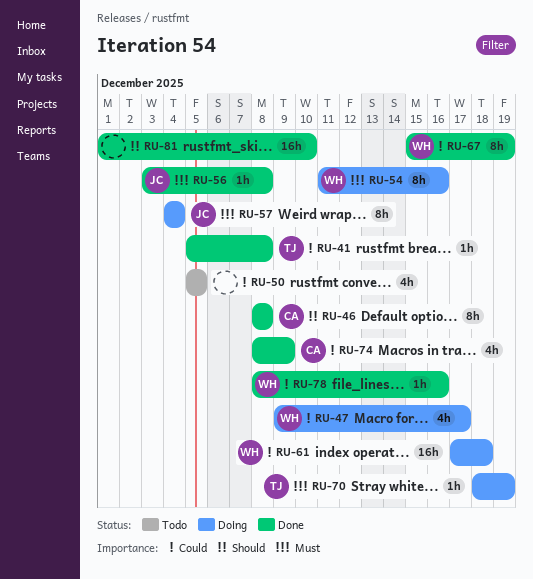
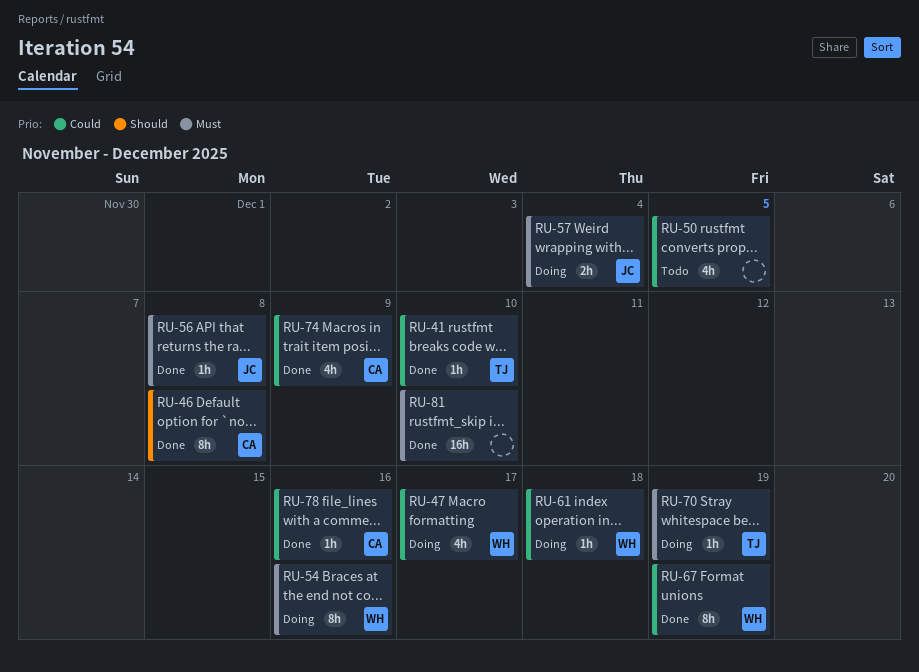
RU-41, due: Dec 8 -> Dec 10
RU-57, estimate: 8h -> 2h
RU-61, estimate: 16h -> 1h
RU-78, owner: WH -> CA
RU-81, priority: Should -> Must

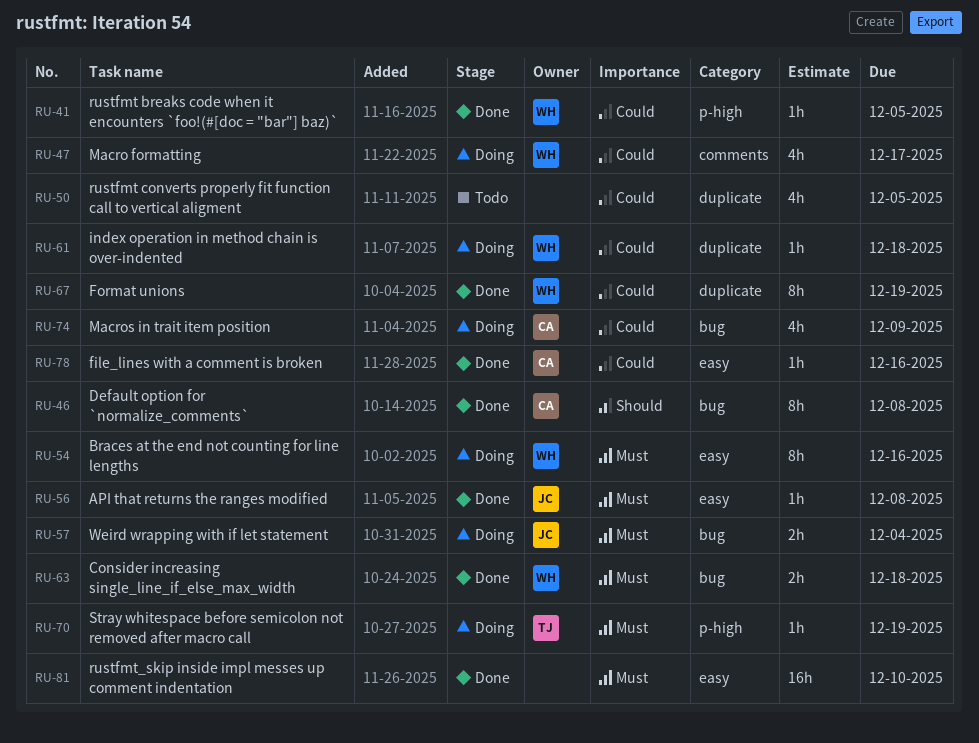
RU-41, owner: TJ -> WH
RU-41, due: Dec 10 -> Dec 5
RU-63: none -> present
RU-74, status: Done -> Doing

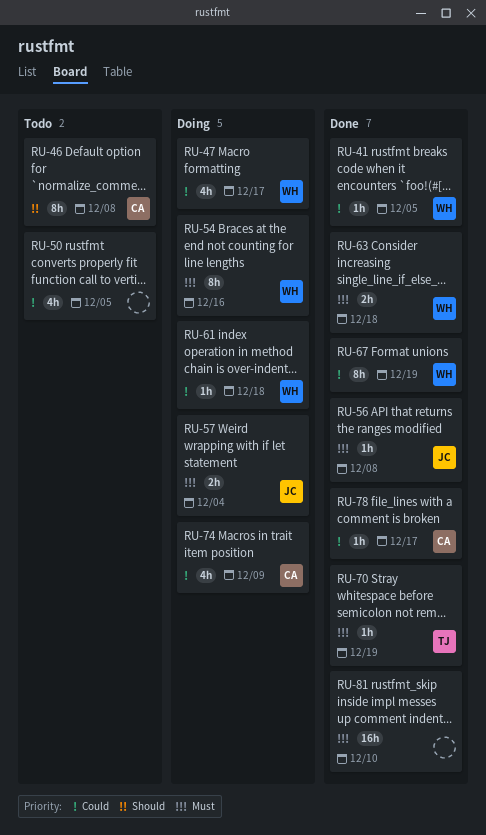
RU-46, status: Done -> Todo
RU-70, status: Doing -> Done
RU-78, due: Dec 16 -> Dec 17

